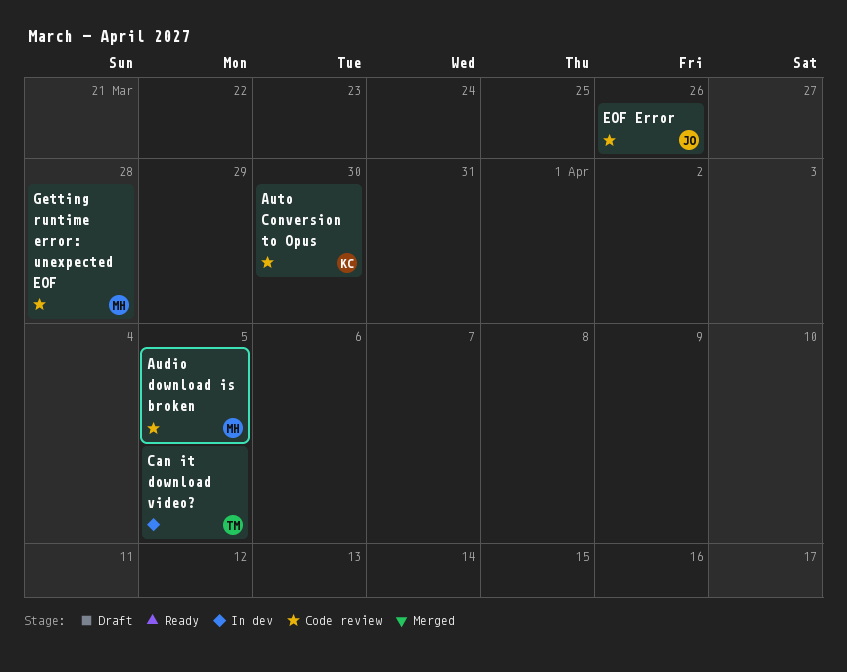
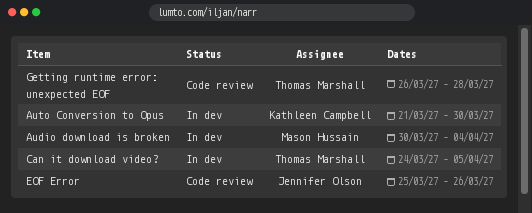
Audio download is broken, status: Code review -> In dev
Audio download is broken, due: Apr 5 -> Apr 4
Auto Conversion to Opus, status: Code review -> In dev
Getting runtime error: unexpected EOF, owner: Mason Hussain -> Thomas Marshall

